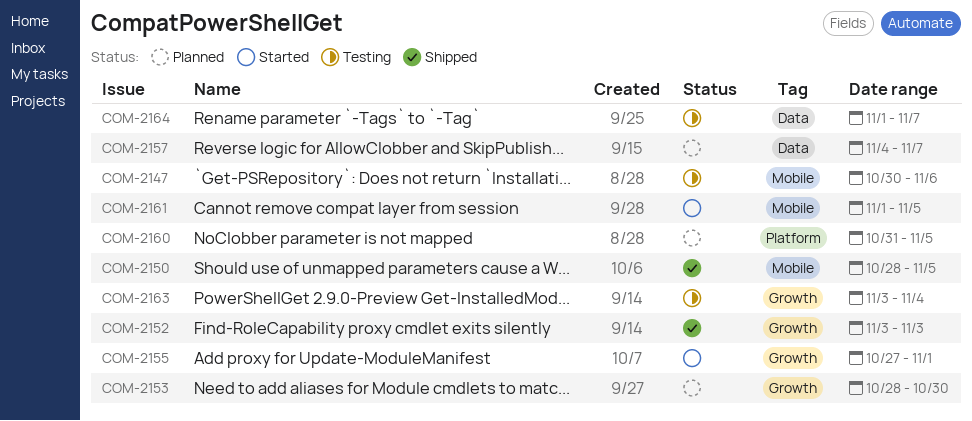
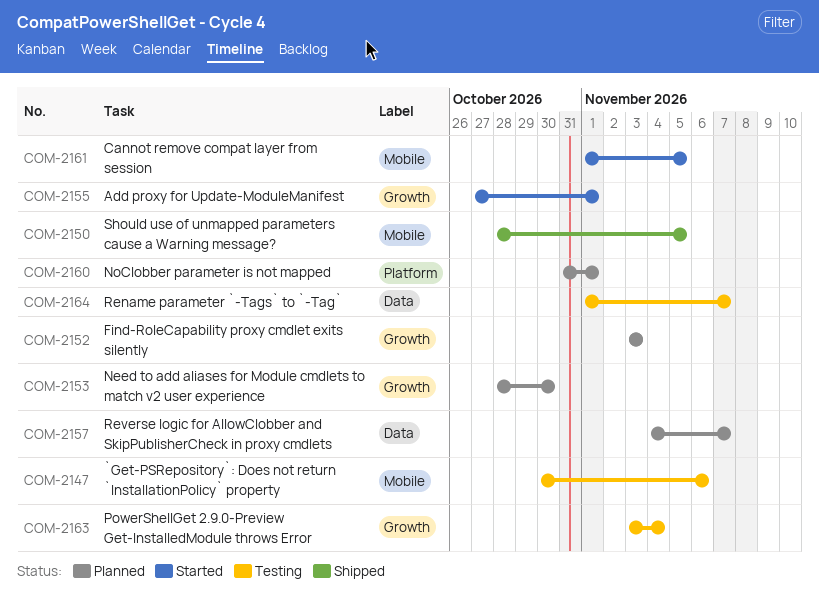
COM-2152, status: Shipped -> Planned
COM-2160, due: Nov 5 -> Nov 1

